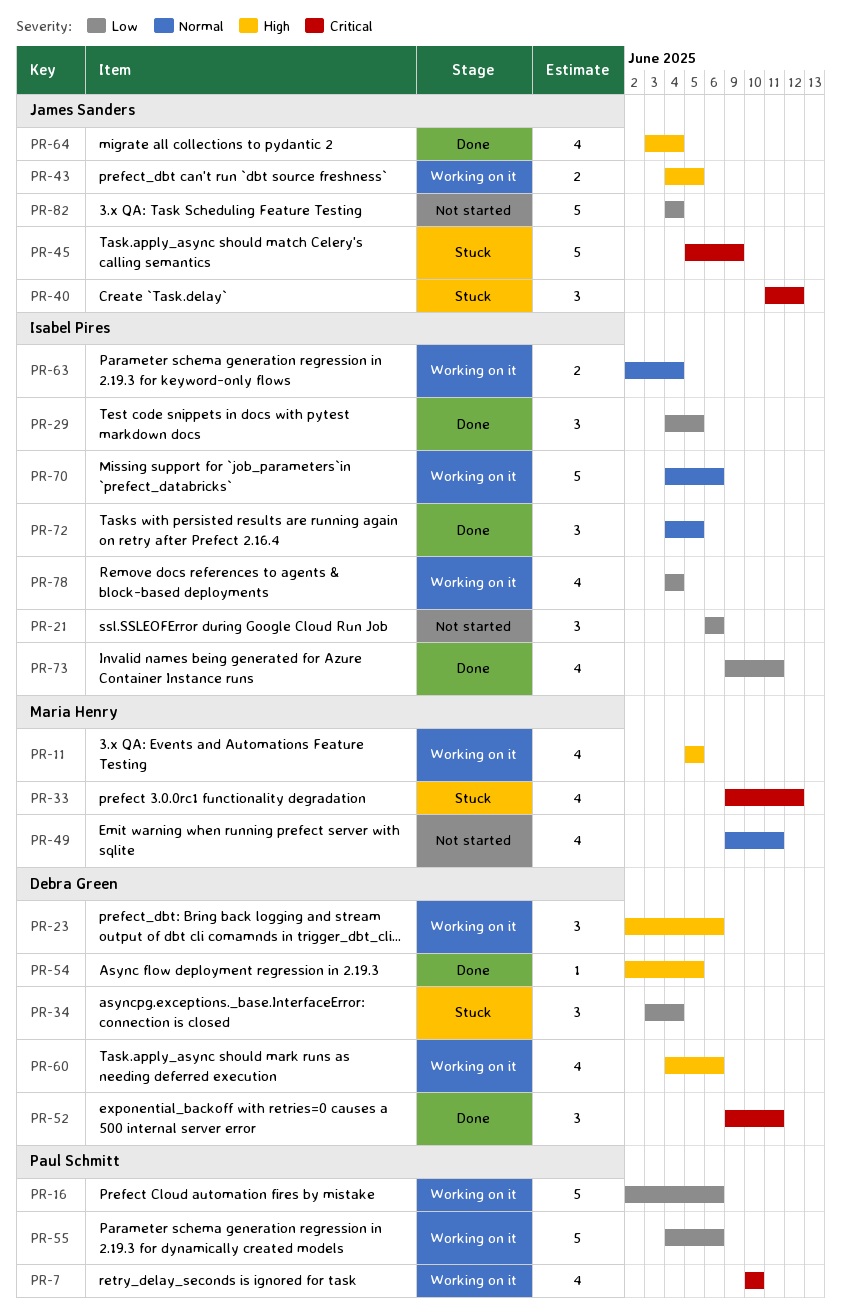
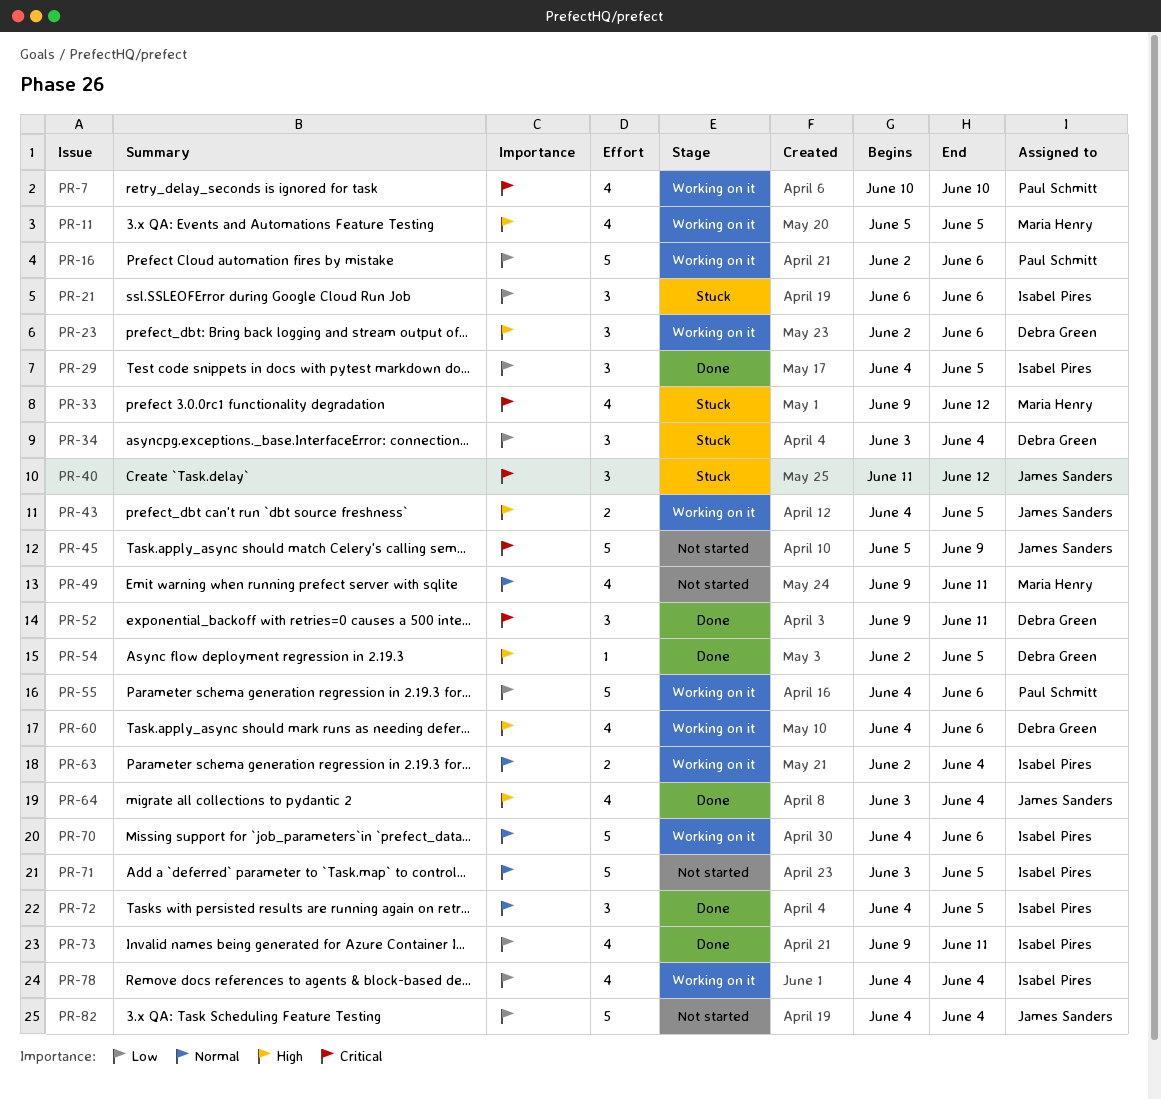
PR-21, status: Not started -> Stuck
PR-45, status: Stuck -> Not started
PR-71: none -> present

